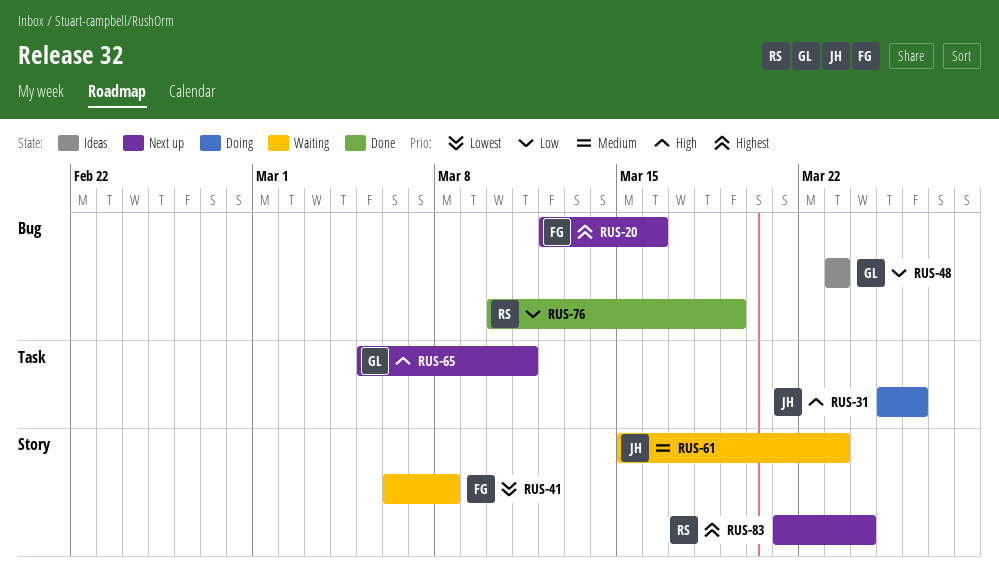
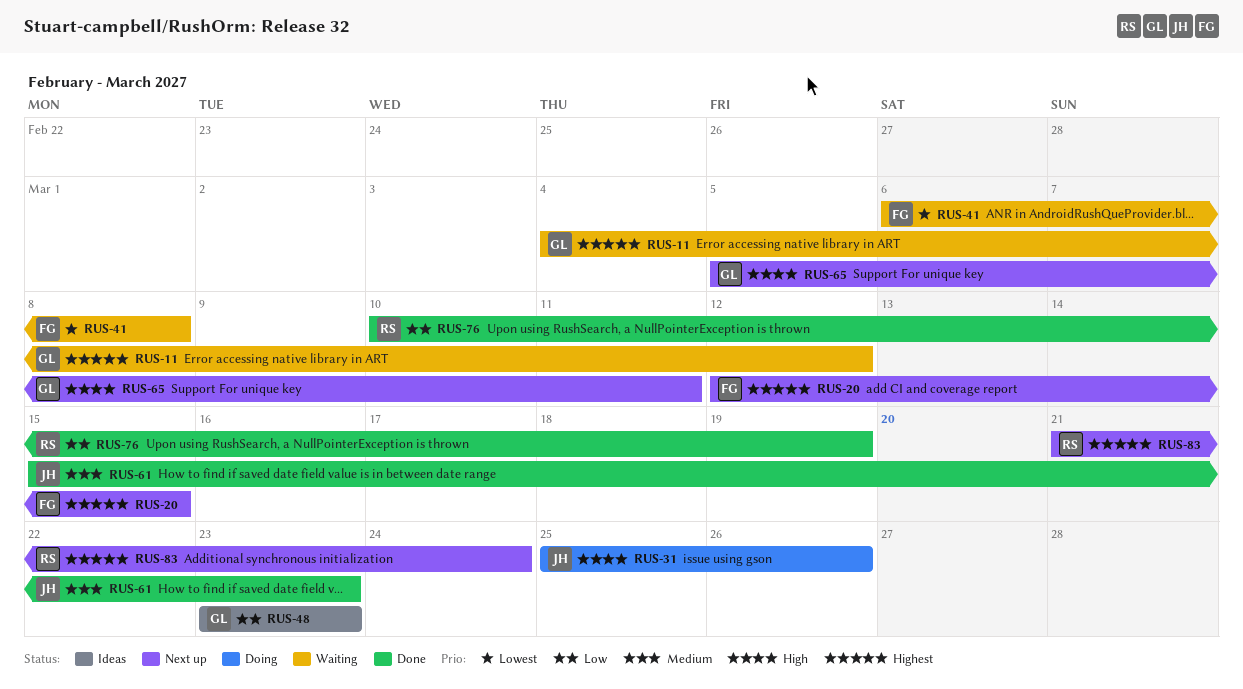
RUS-11: none -> present
RUS-20, due: Mar 16 -> Mar 15
RUS-61, status: Waiting -> Done

